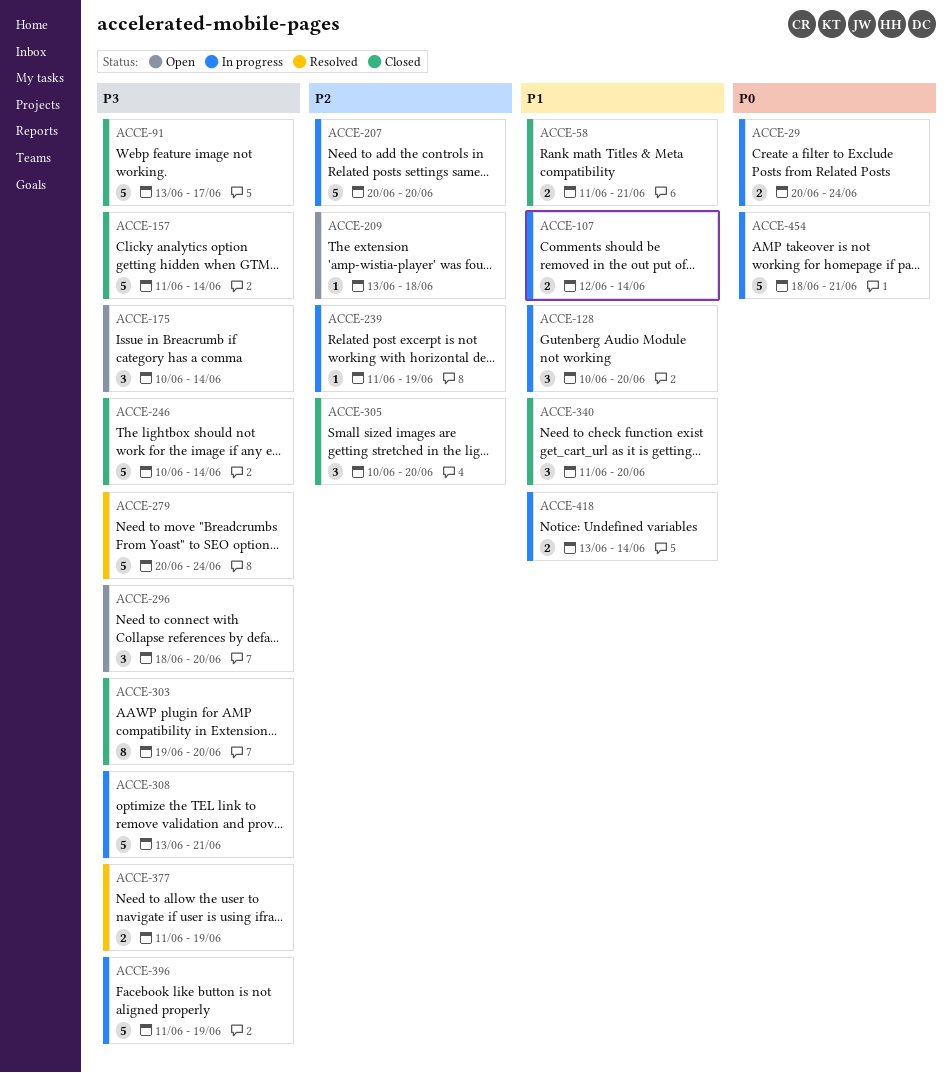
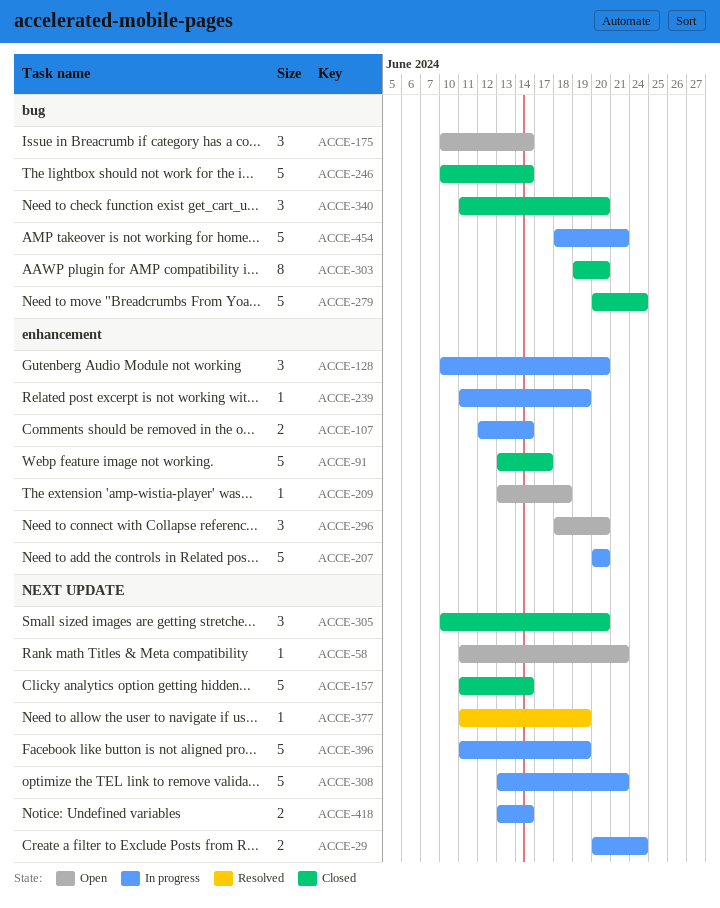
ACCE-58, status: Closed -> Open
ACCE-58, estimate: 2 -> 1
ACCE-279, status: Resolved -> Closed
ACCE-377, estimate: 2 -> 1

